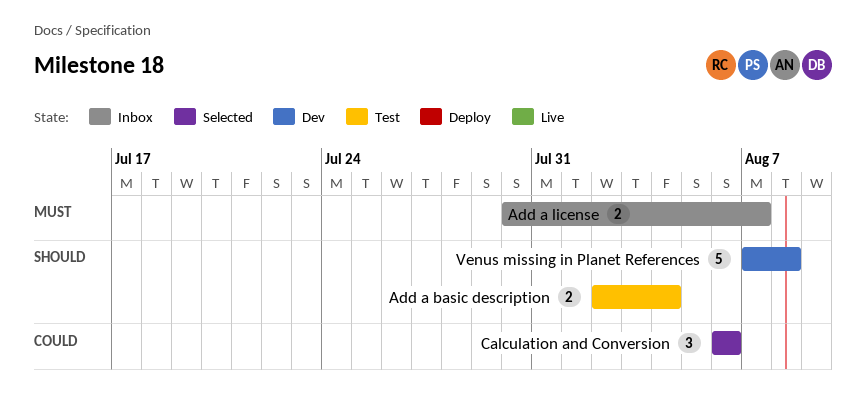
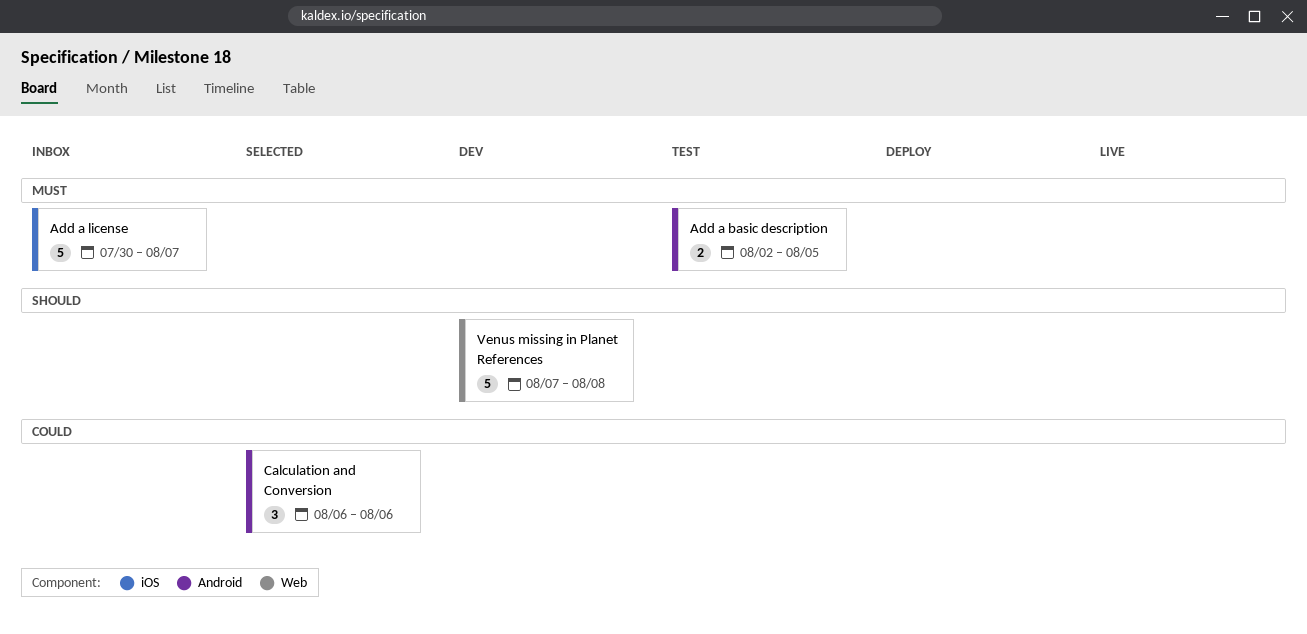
Add a basic description, priority: Should -> Must
Add a basic description, due: Aug 4 -> Aug 5
Add a license, estimate: 2 -> 5

